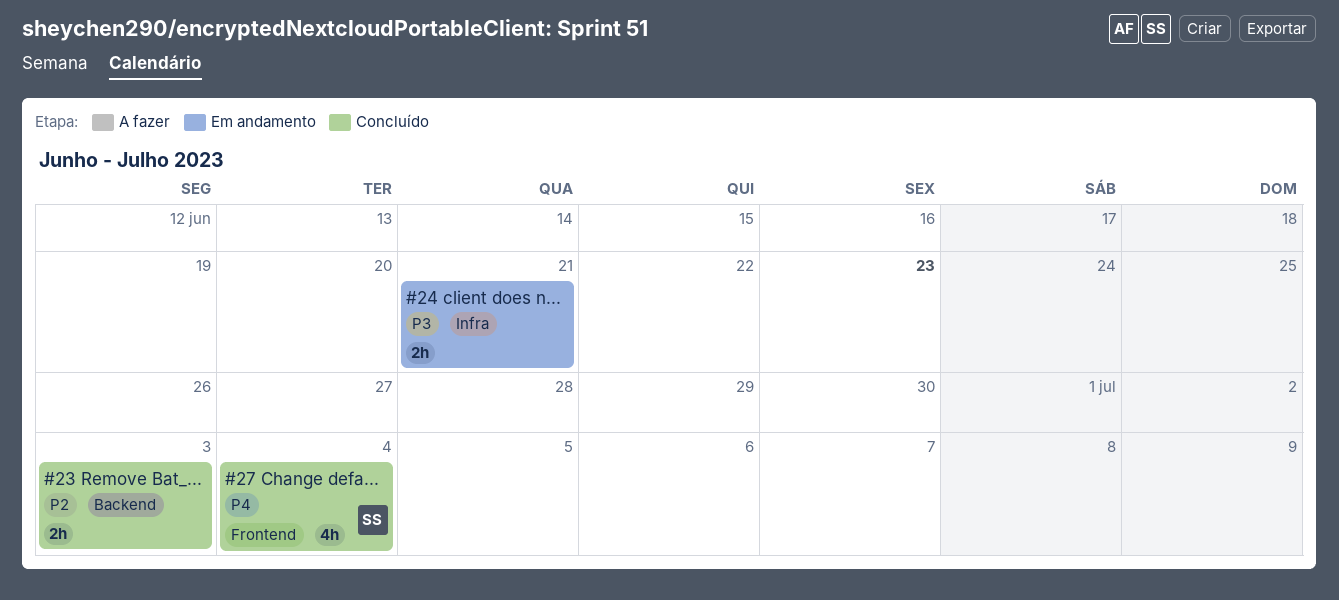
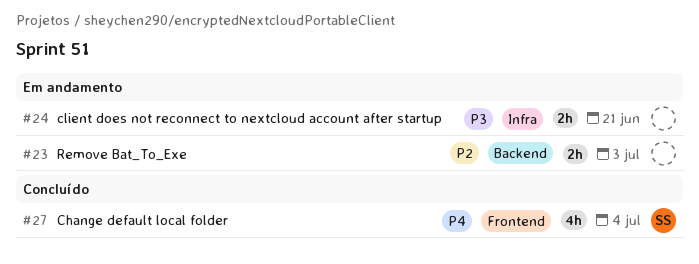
#23, status: Concluído -> Em andamento

